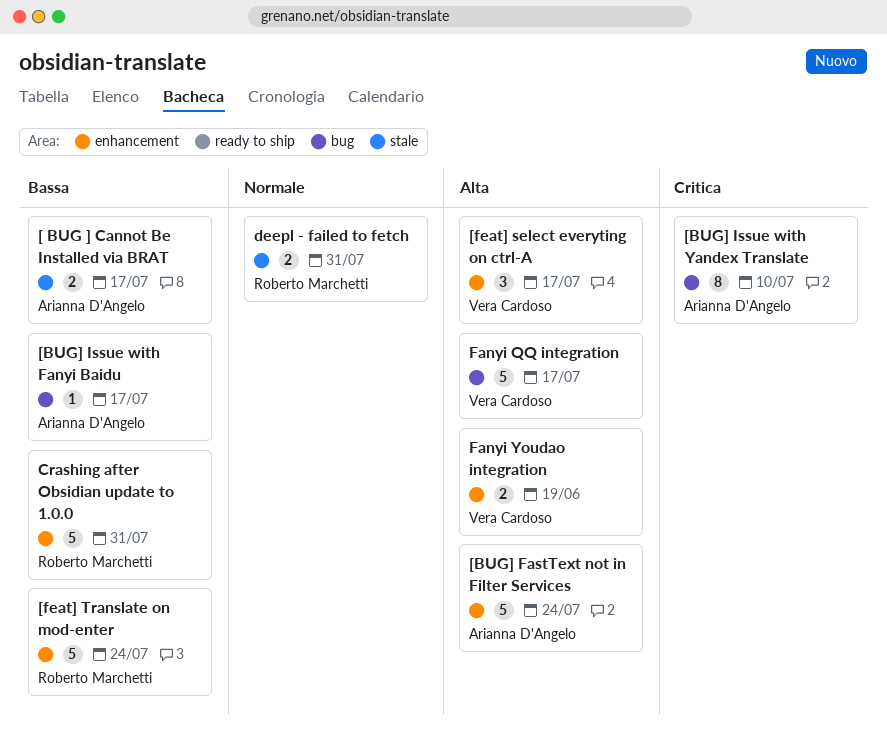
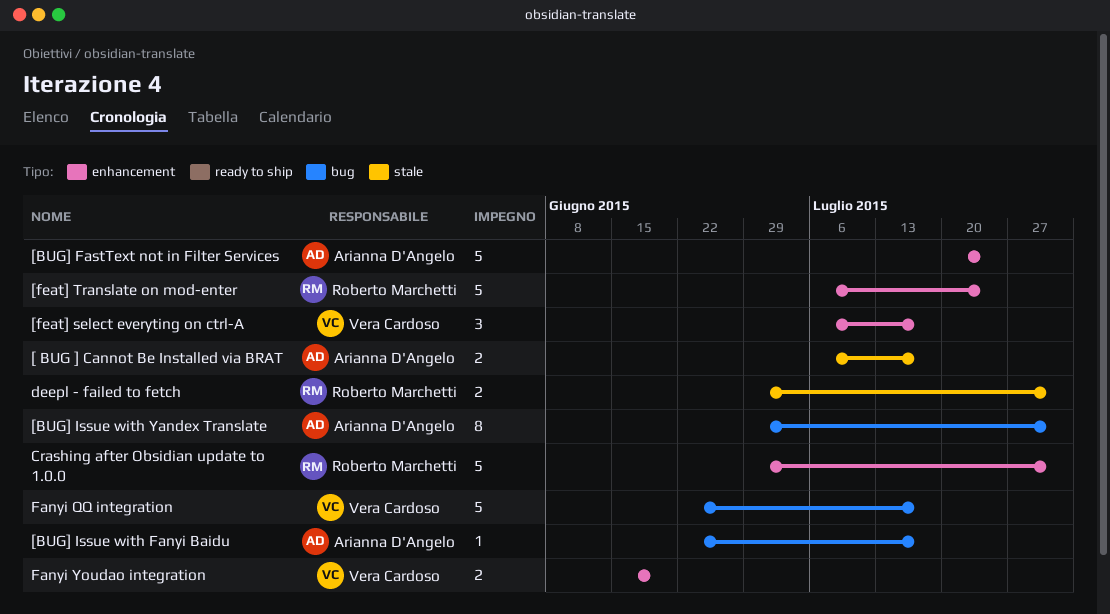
[BUG] Issue with Yandex Translate, due: Jul 10 -> Jul 31

